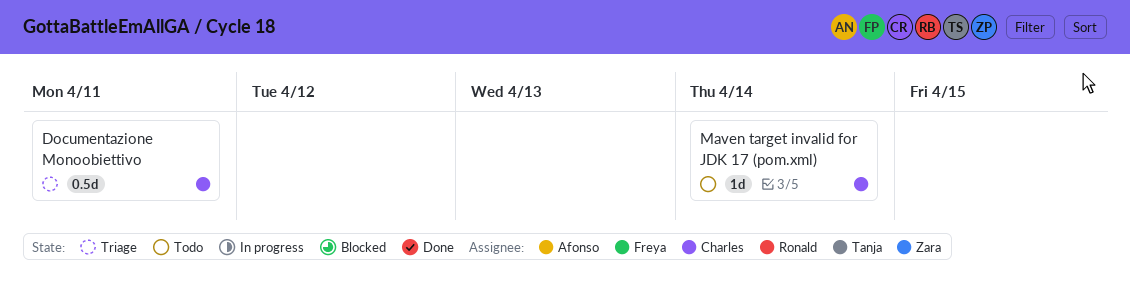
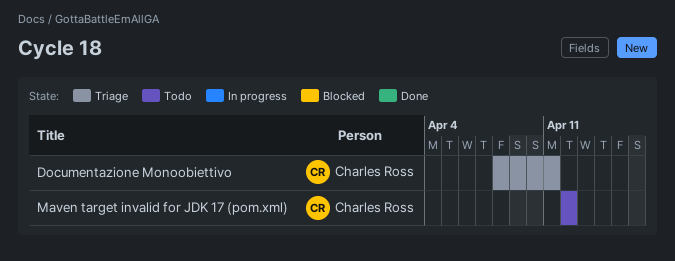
Maven target invalid for JDK 17 (pom.xml), due: Apr 14 -> Apr 12

